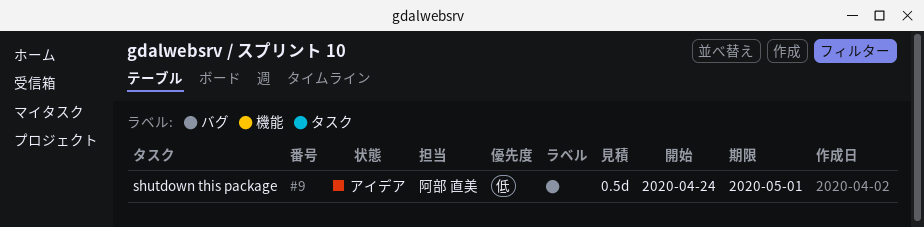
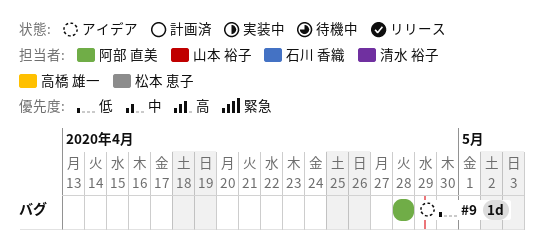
#9, estimate: 0.5d -> 1d
#9, start: Apr 24 -> Apr 28
#9, due: May 1 -> Apr 28

